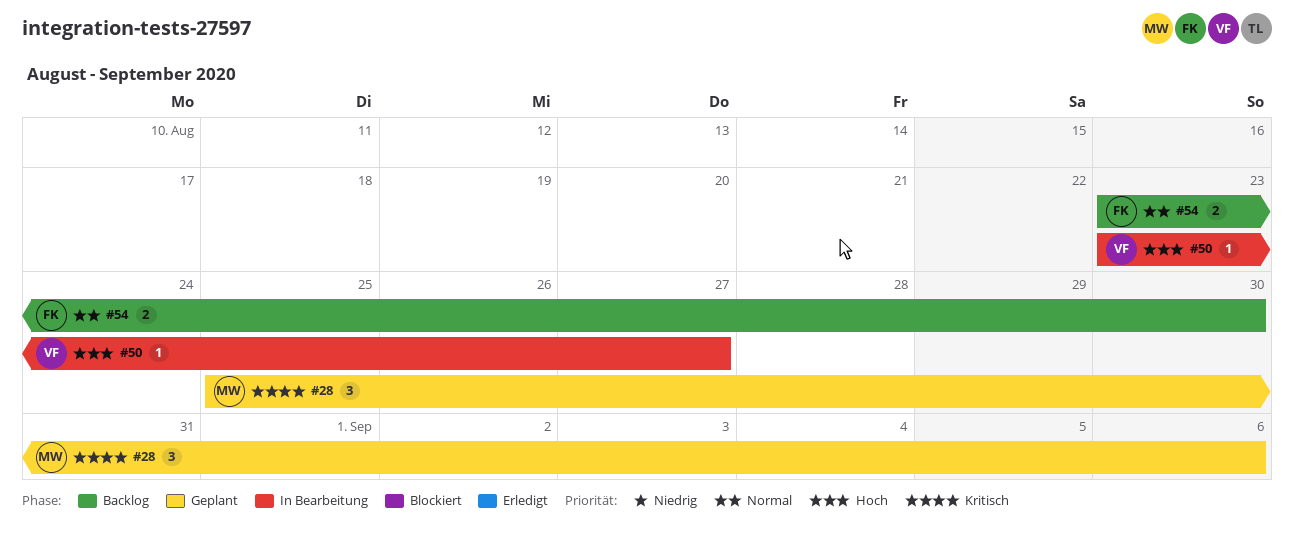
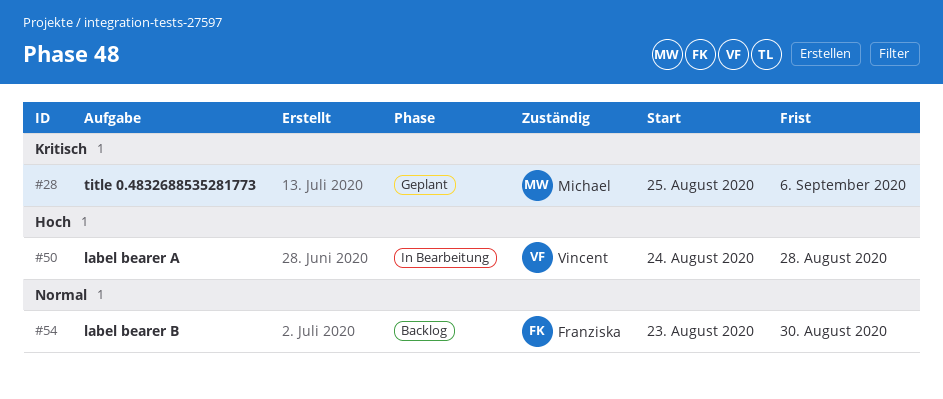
#50, start: Aug 23 -> Aug 24
#50, due: Aug 27 -> Aug 28

